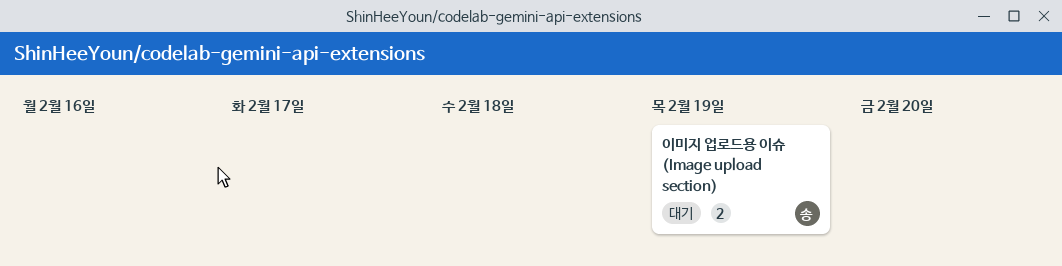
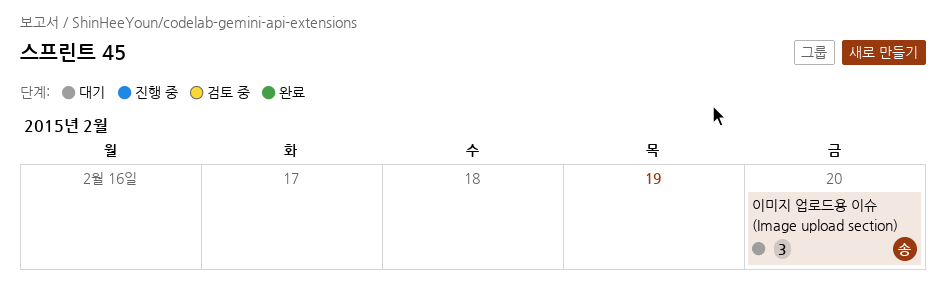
이미지 업로드용 이슈 (Image upload section), estimate: 2 -> 3
이미지 업로드용 이슈 (Image upload section), due: Feb 19 -> Feb 20

